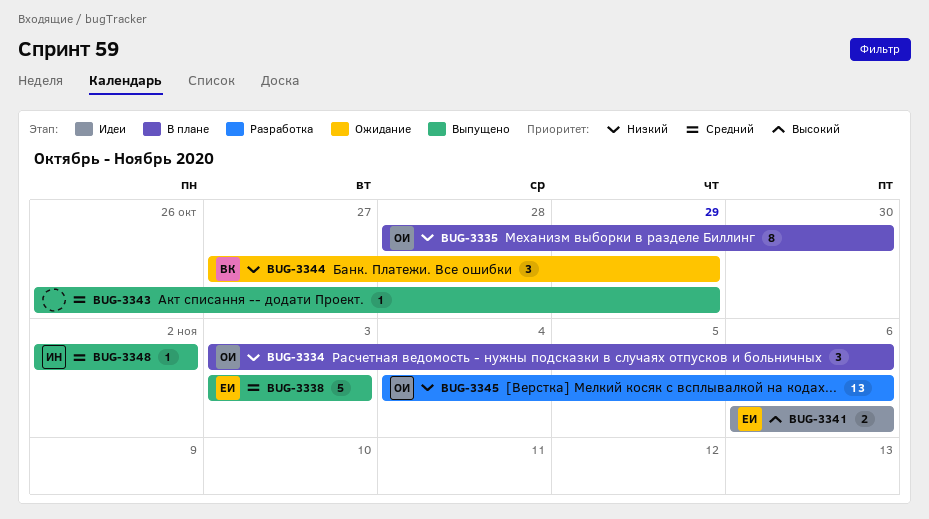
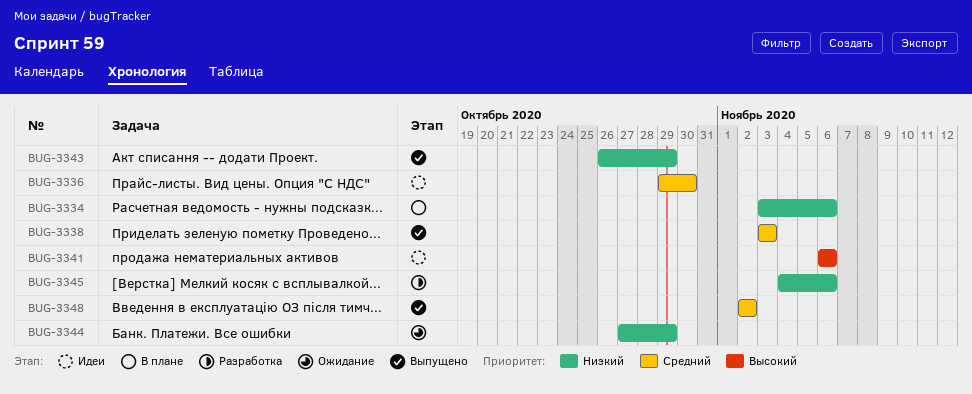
BUG-3335: present -> none
BUG-3336: none -> present
BUG-3343, priority: Средний -> Низкий

